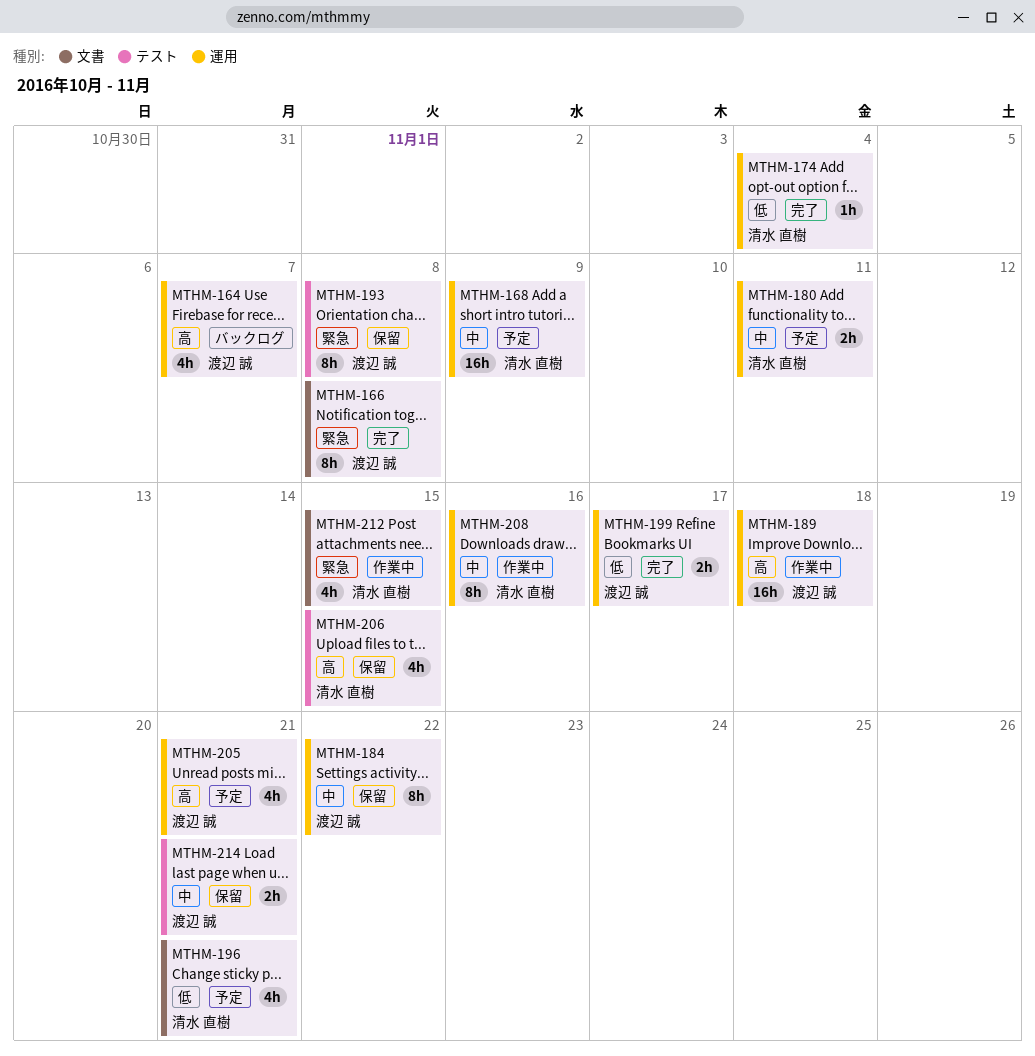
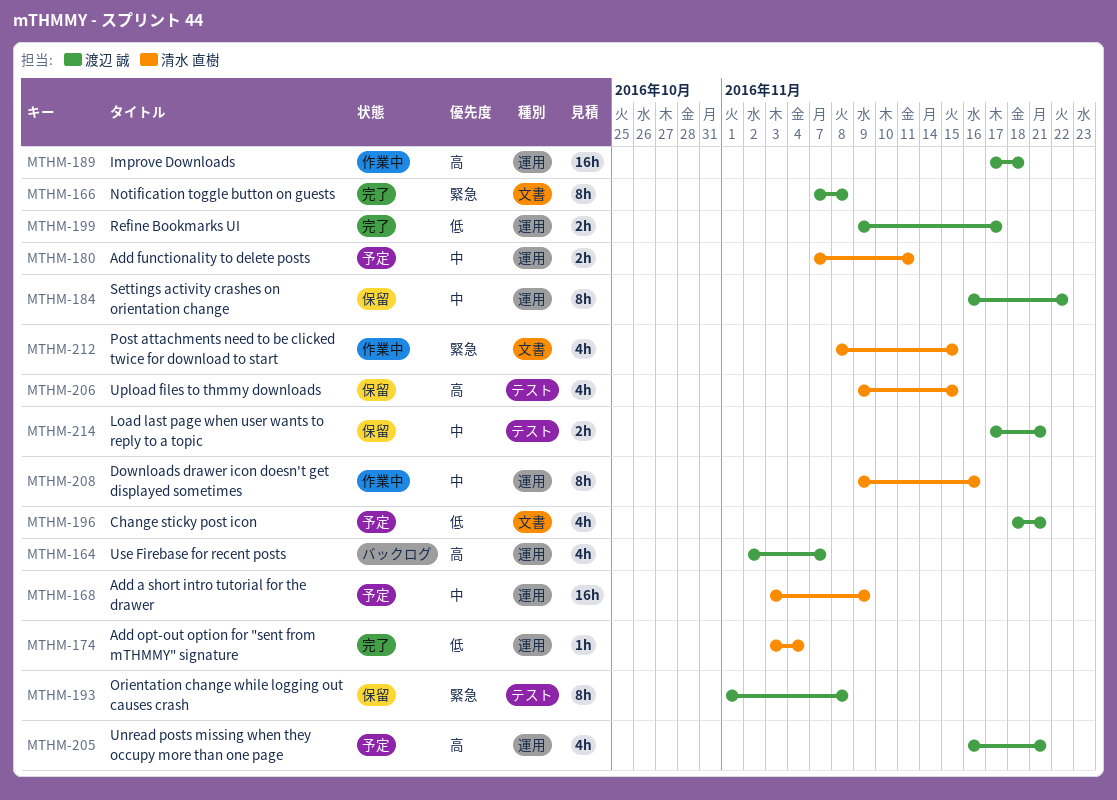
MTHM-196, owner: 清水 直樹 -> 渡辺 誠

